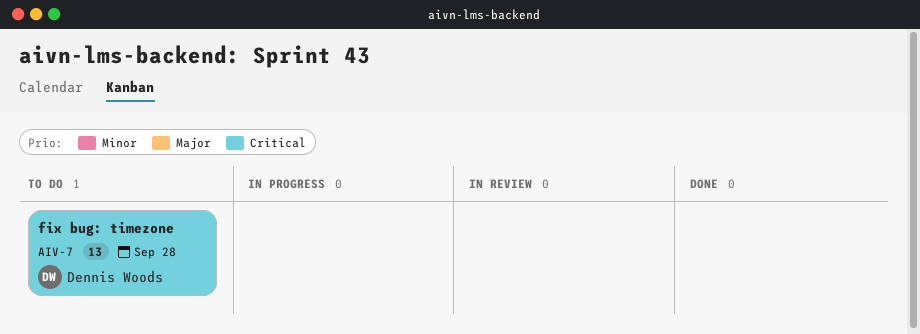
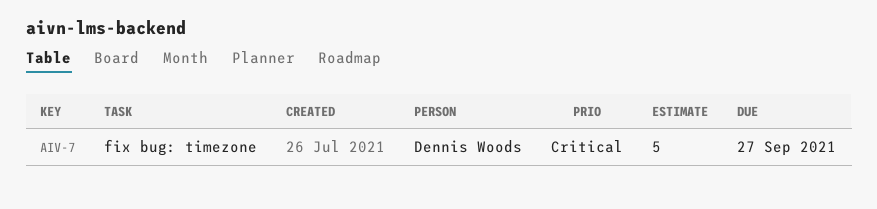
AIV-7, estimate: 13 -> 5
AIV-7, due: Sep 28 -> Sep 27

